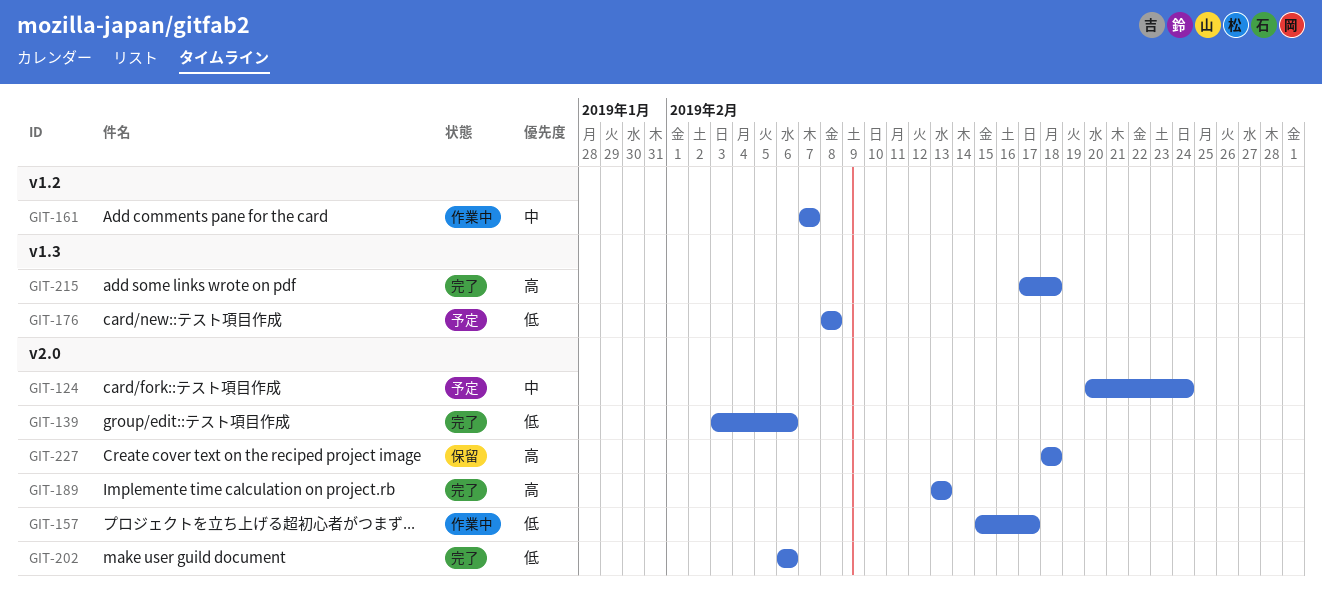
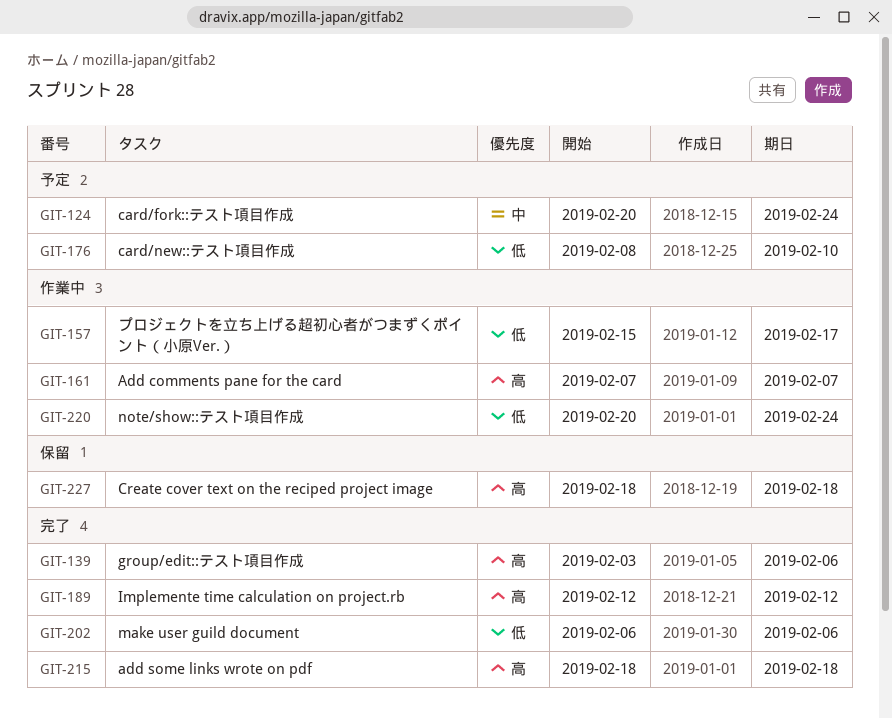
GIT-139, priority: 低 -> 高
GIT-161, priority: 中 -> 高
GIT-176, due: Feb 8 -> Feb 10
GIT-189, start: Feb 13 -> Feb 12
GIT-189, due: Feb 13 -> Feb 12
GIT-215, start: Feb 17 -> Feb 18
GIT-220: none -> present

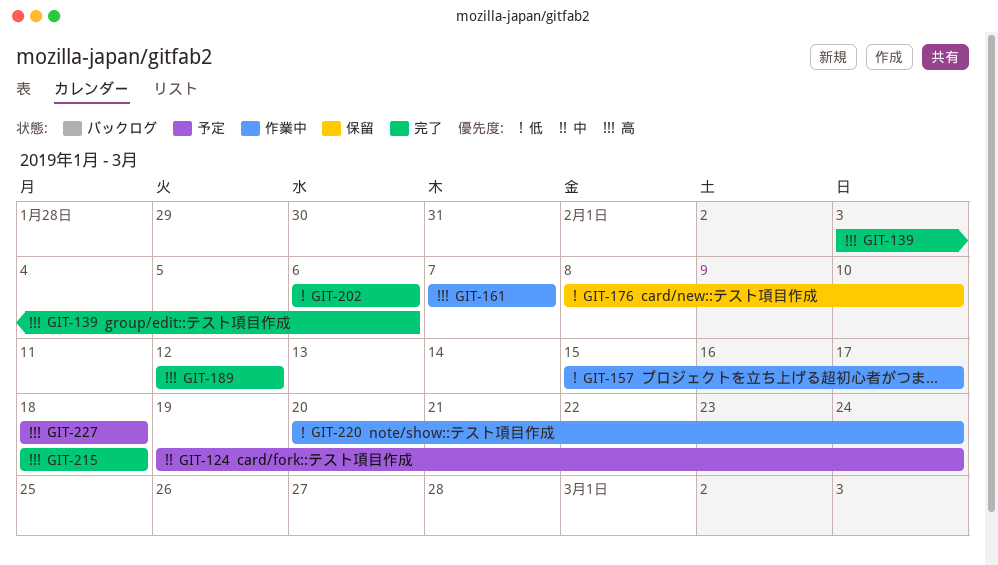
GIT-124, start: Feb 20 -> Feb 19
GIT-176, status: 予定 -> 保留
GIT-227, status: 保留 -> 予定

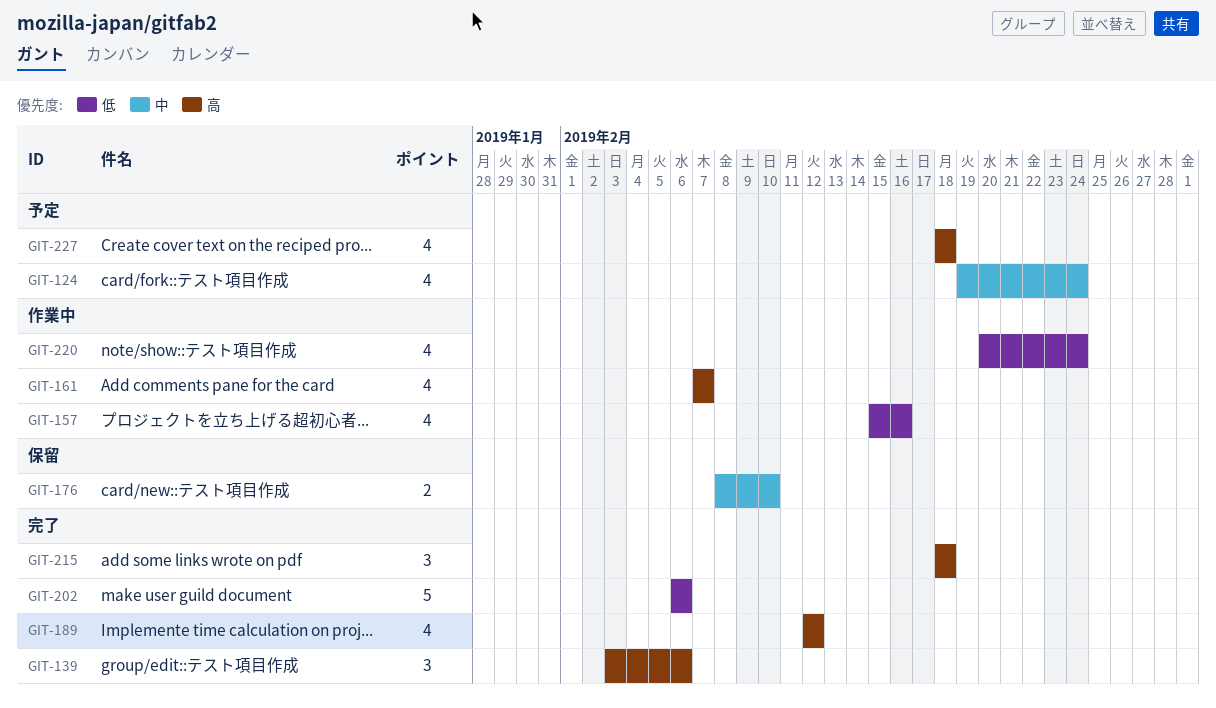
GIT-157, due: Feb 17 -> Feb 16
GIT-176, priority: 低 -> 中

